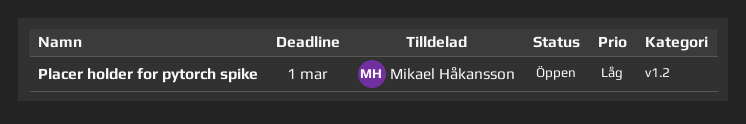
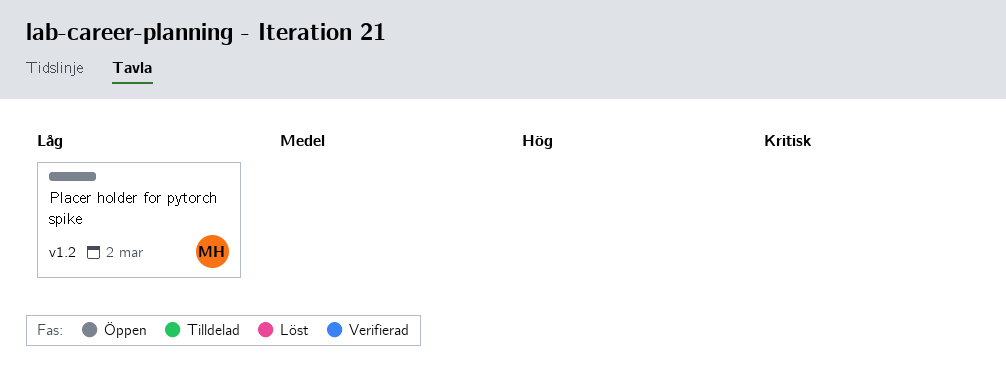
Placer holder for pytorch spike, due: Mar 1 -> Mar 2

